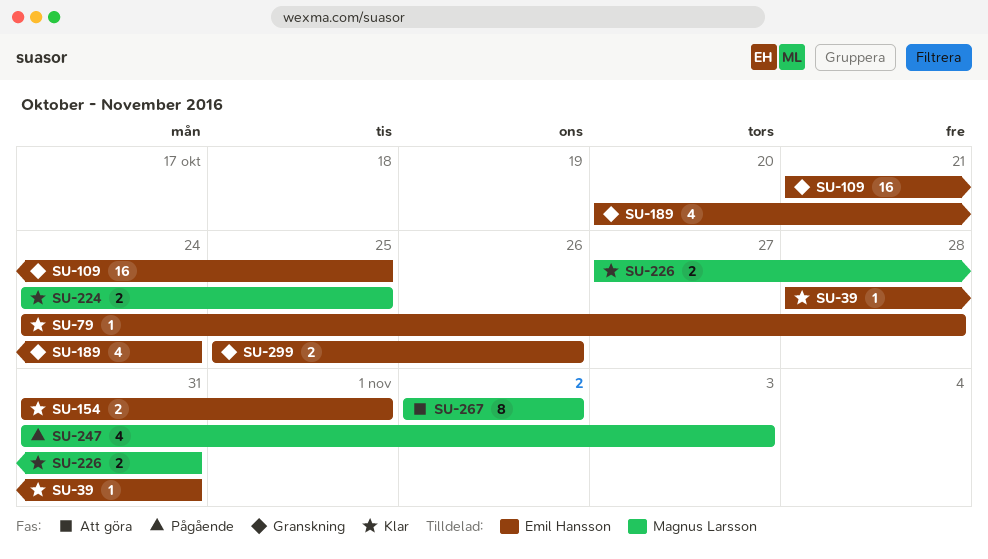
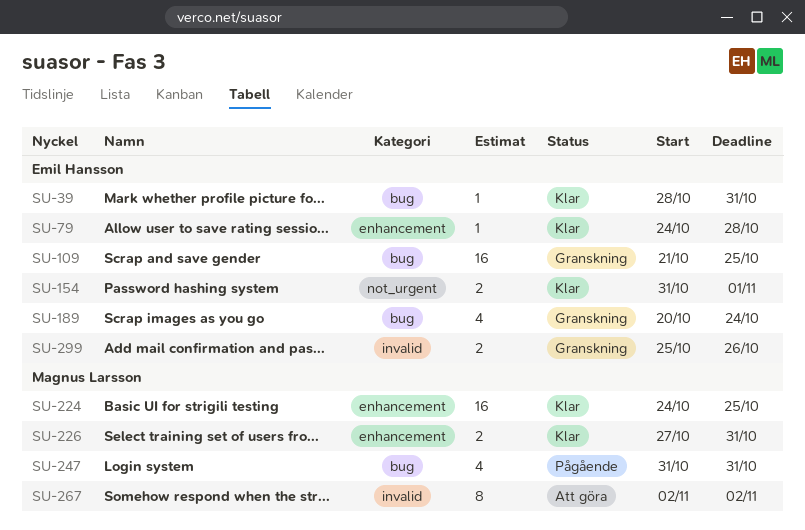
SU-224, estimate: 2 -> 16
SU-247, due: Nov 3 -> Oct 31

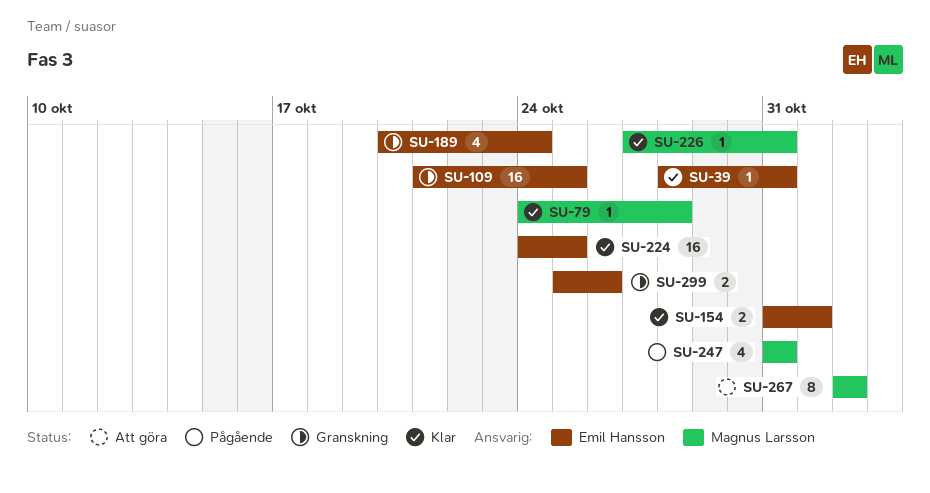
SU-79, owner: Emil Hansson -> Magnus Larsson
SU-224, owner: Magnus Larsson -> Emil Hansson
SU-226, estimate: 2 -> 1

